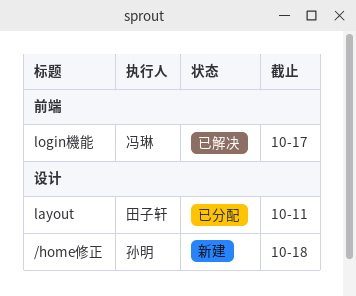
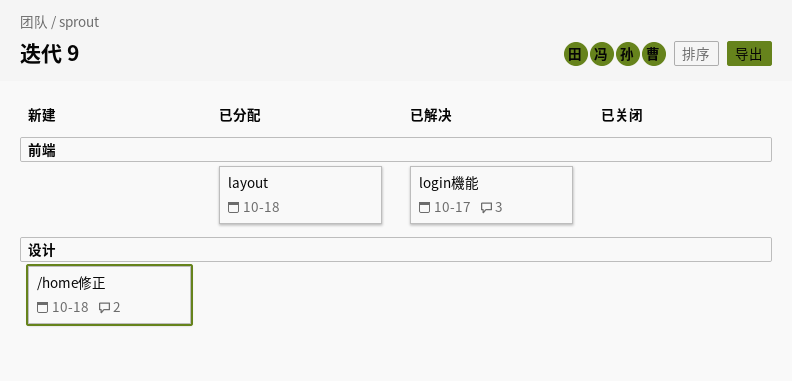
layout, label: 设计 -> 前端
layout, due: Oct 11 -> Oct 18

